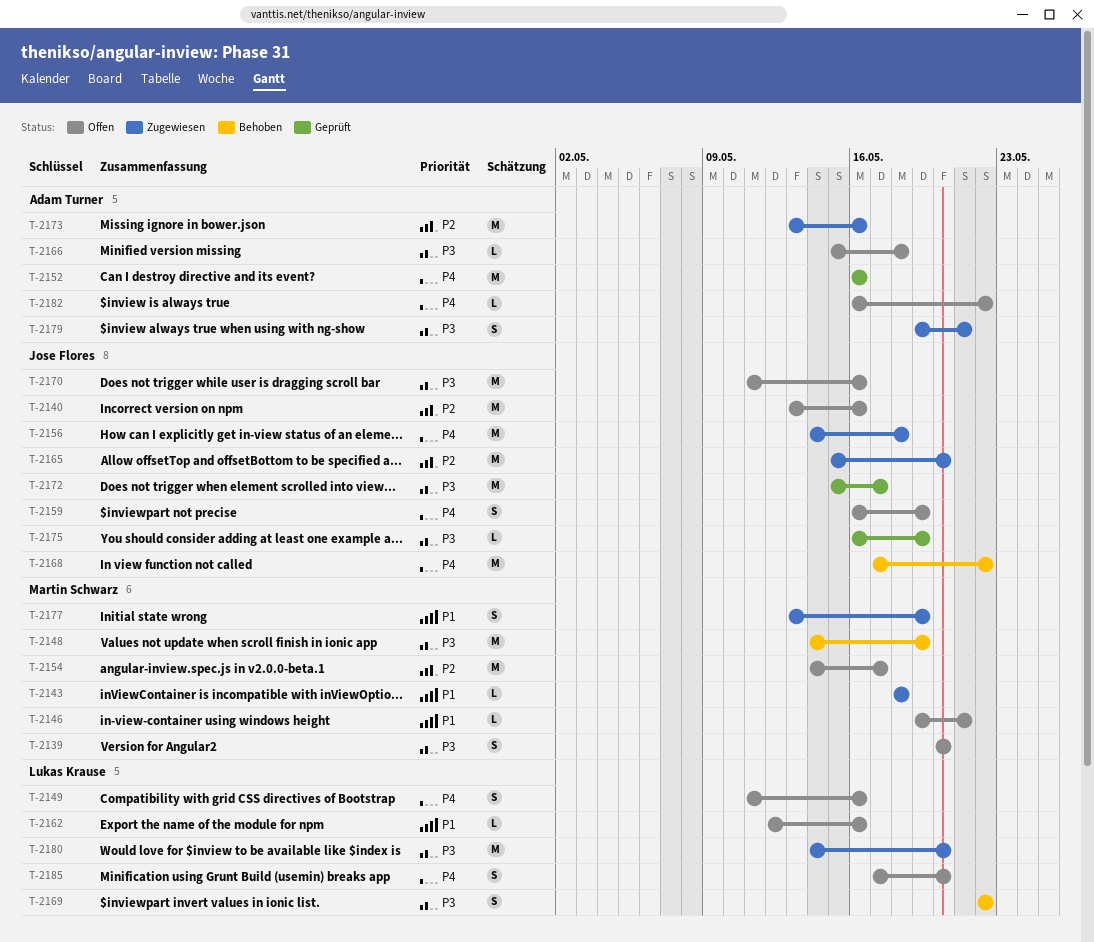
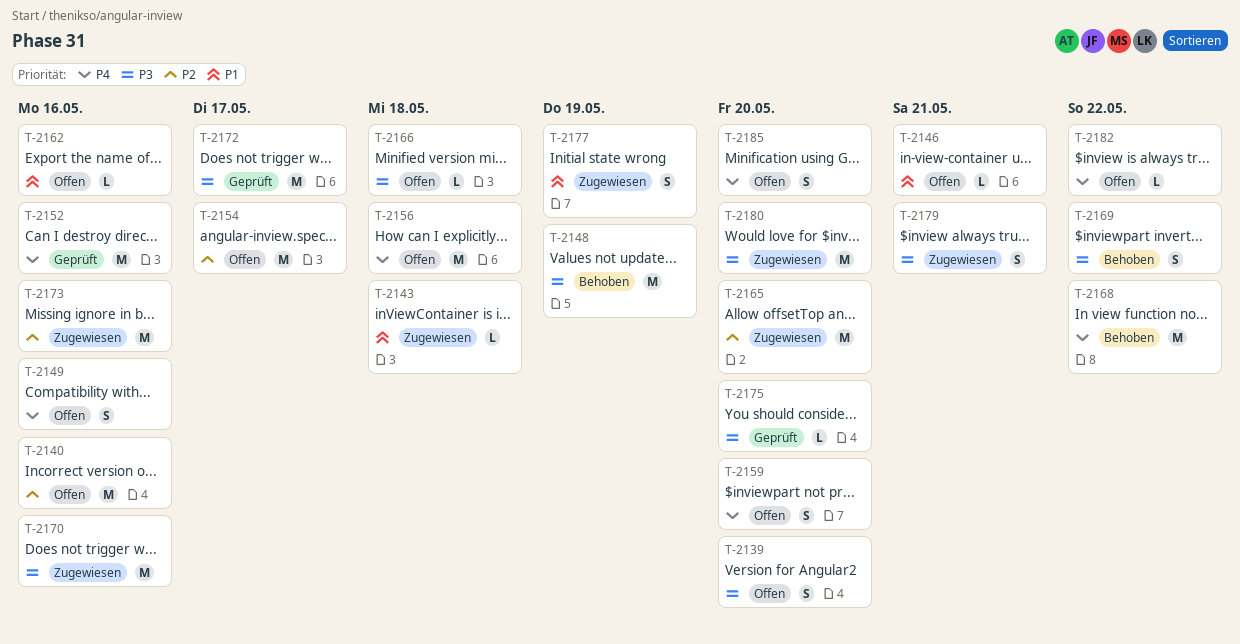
T-2156, status: Zugewiesen -> Offen
T-2159, due: May 19 -> May 20
T-2170, status: Offen -> Zugewiesen
T-2175, due: May 19 -> May 20

